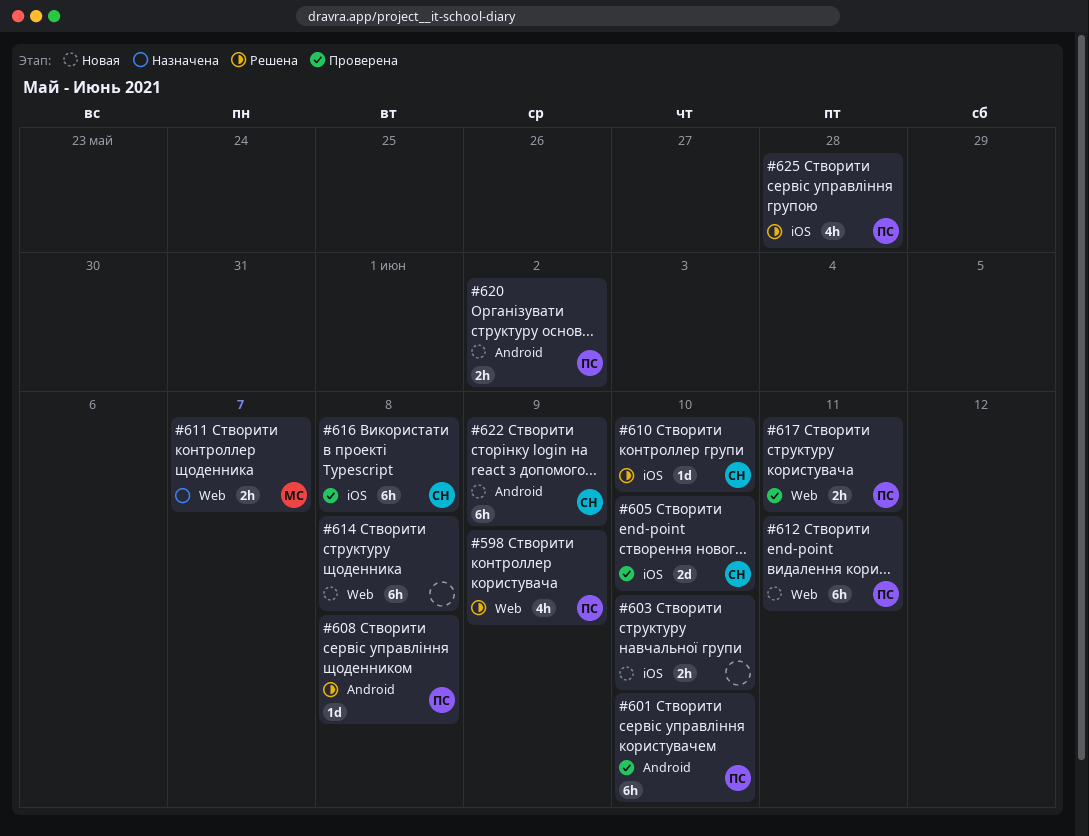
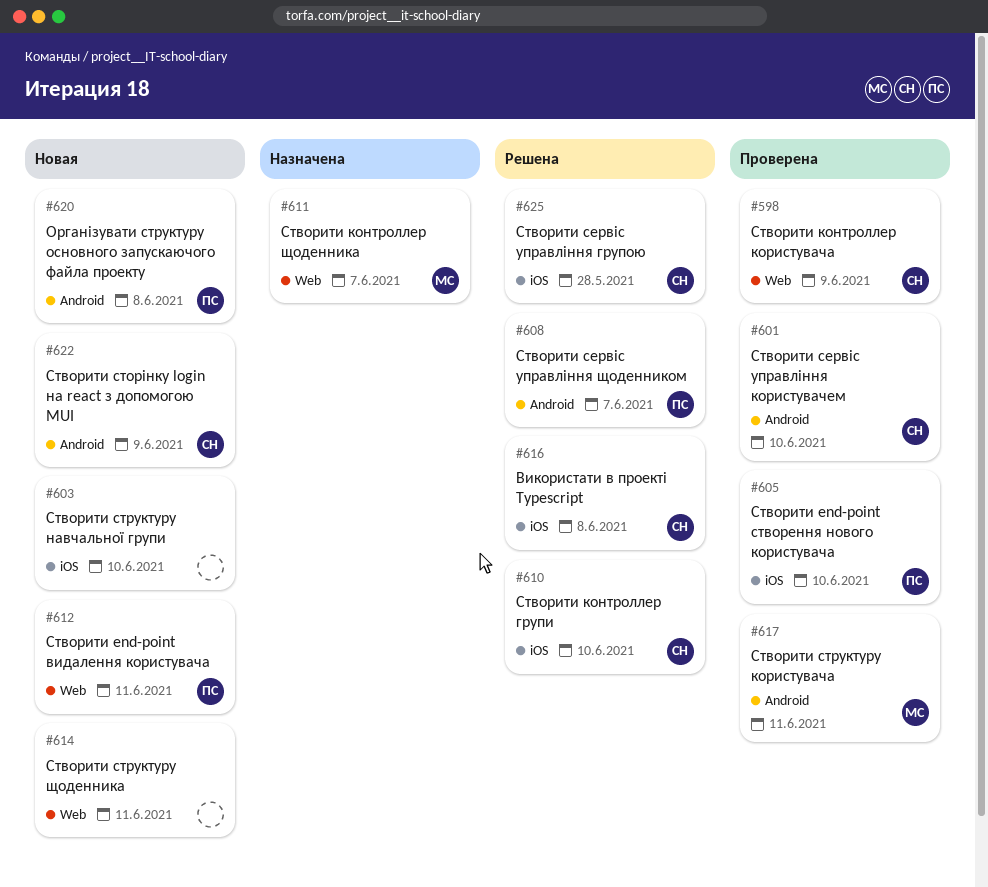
#598, status: Решена -> Проверена
#598, owner: ПС -> СН
#601, owner: ПС -> СН
#605, owner: СН -> ПС
#608, due: Jun 8 -> Jun 7
#614, due: Jun 8 -> Jun 11
#616, status: Проверена -> Решена
#617, owner: ПС -> МС
#617, label: Web -> Android
#620, due: Jun 2 -> Jun 8
#625, owner: ПС -> СН

